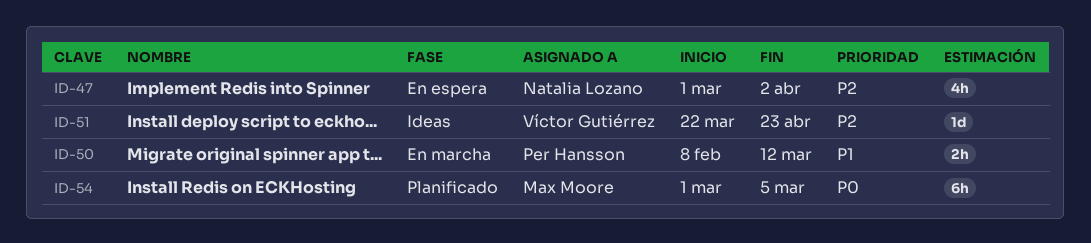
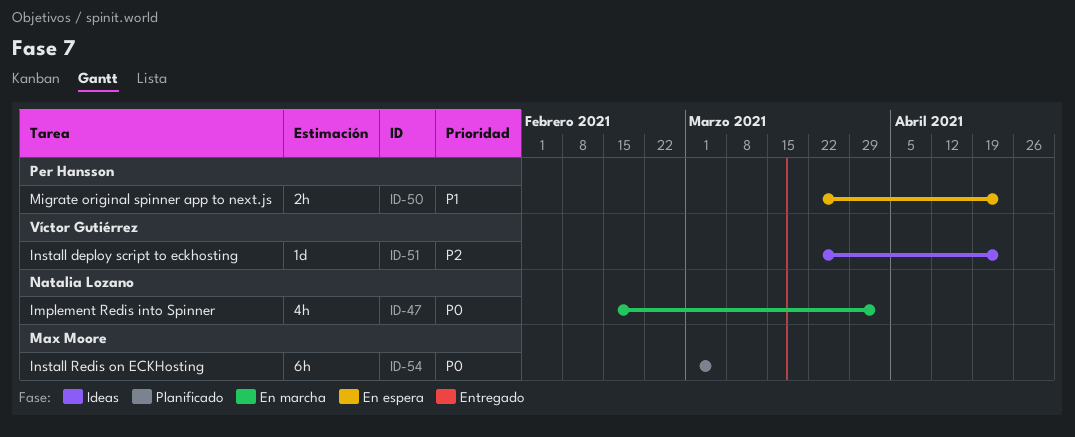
ID-47, status: En espera -> En marcha
ID-47, priority: P2 -> P0
ID-47, start: Mar 1 -> Feb 15
ID-50, status: En marcha -> En espera
ID-50, start: Feb 8 -> Mar 22
ID-50, due: Mar 12 -> Apr 23

